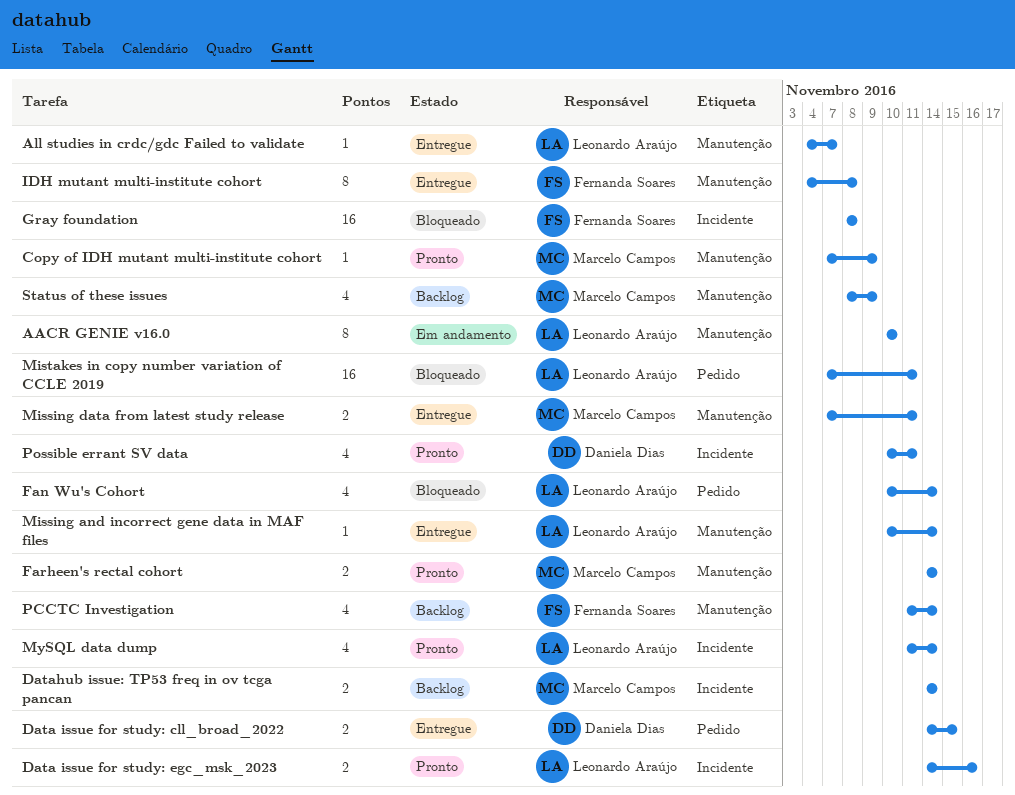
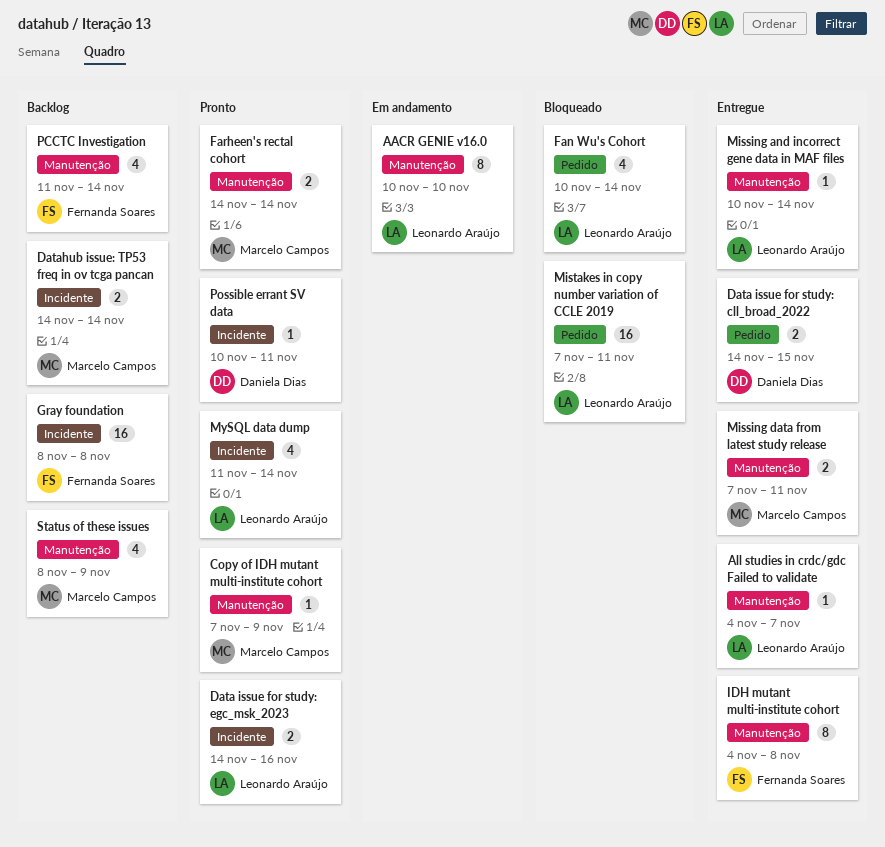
Gray foundation, status: Bloqueado -> Backlog
Possible errant SV data, estimate: 4 -> 1

